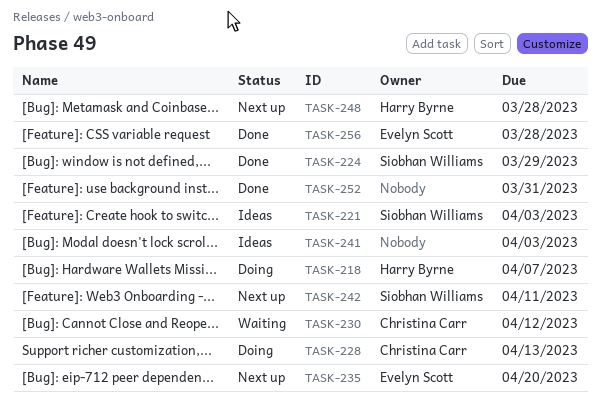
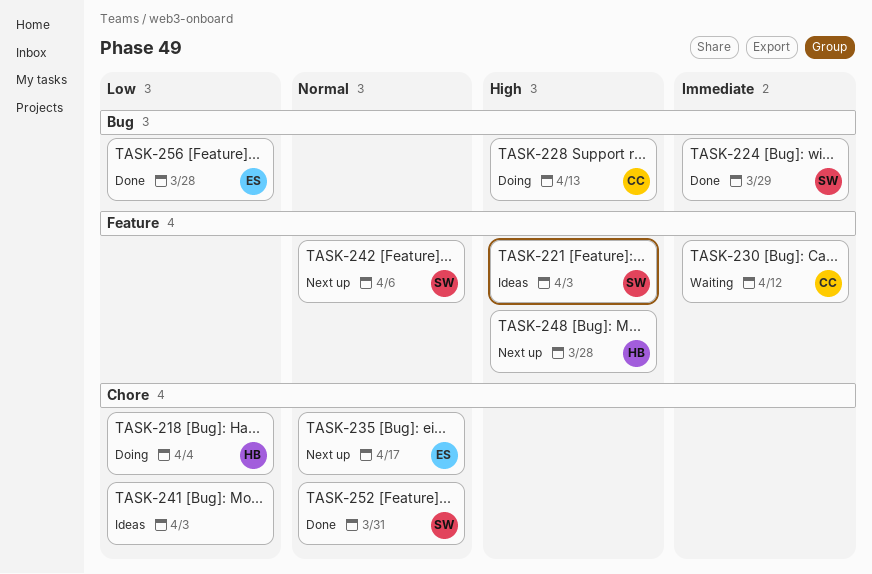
TASK-218, due: Apr 7 -> Apr 4
TASK-235, due: Apr 20 -> Apr 17
TASK-242, due: Apr 11 -> Apr 6
TASK-252, owner: none -> Siobhan Williams

